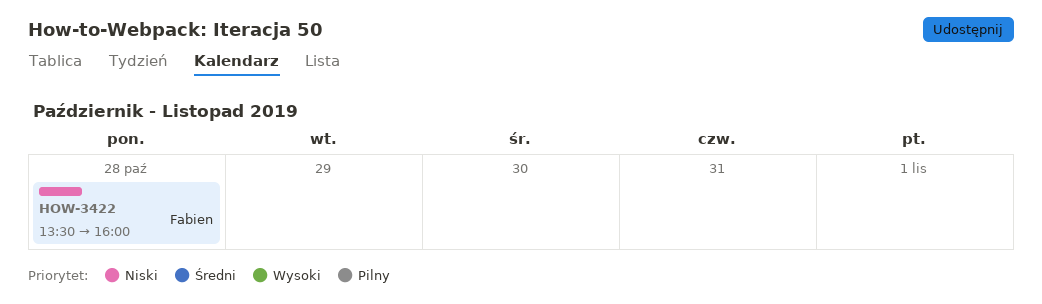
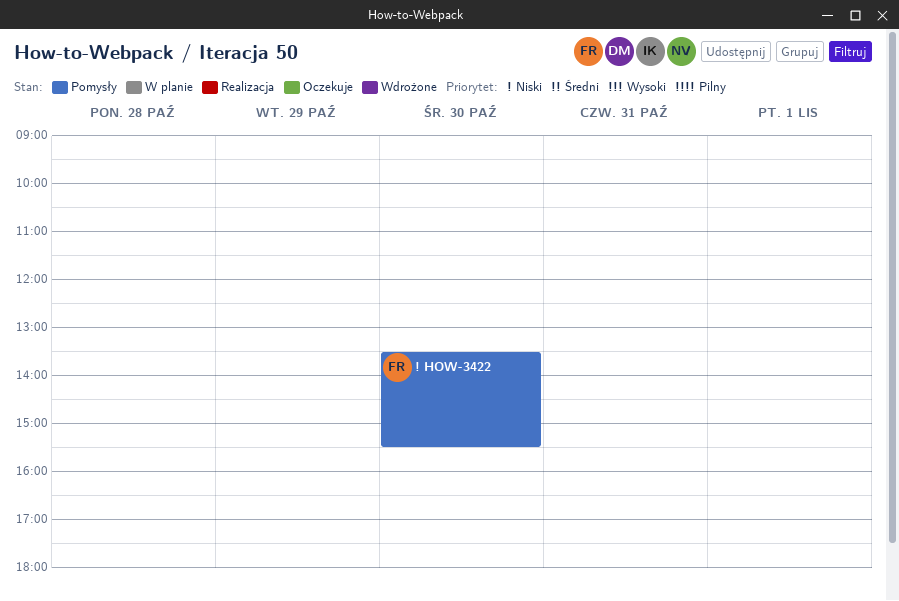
HOW-3422, day: Oct 28 -> Oct 30
HOW-3422, ends: 16:00 -> 15:30

